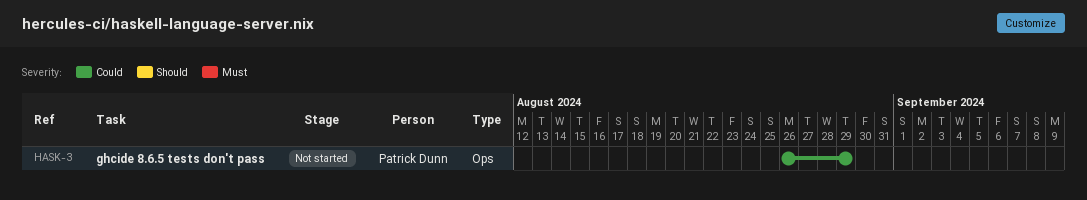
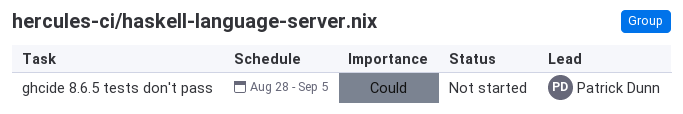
ghcide 8.6.5 tests don't pass, start: Aug 26 -> Aug 28
ghcide 8.6.5 tests don't pass, due: Aug 29 -> Sep 5

